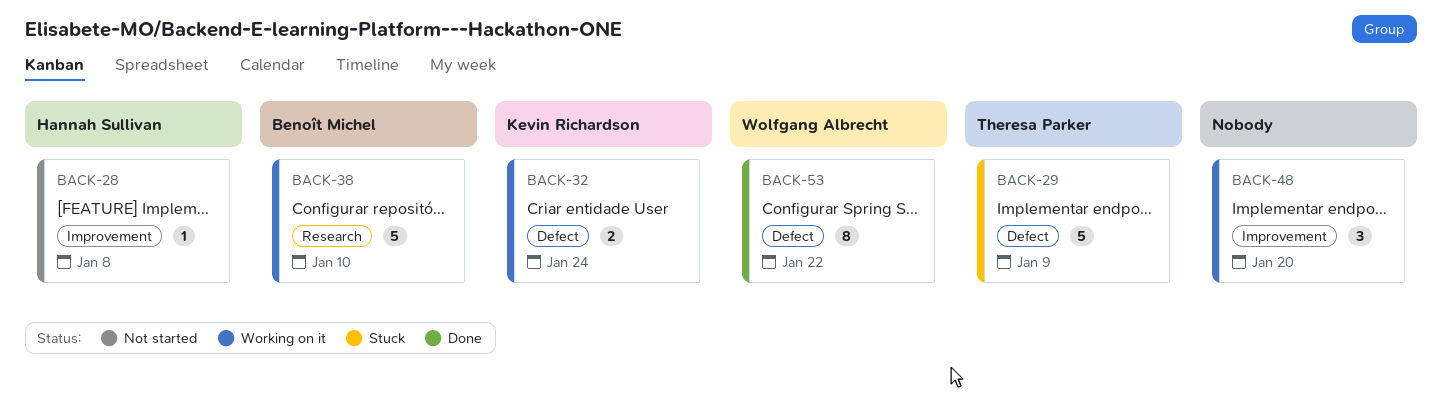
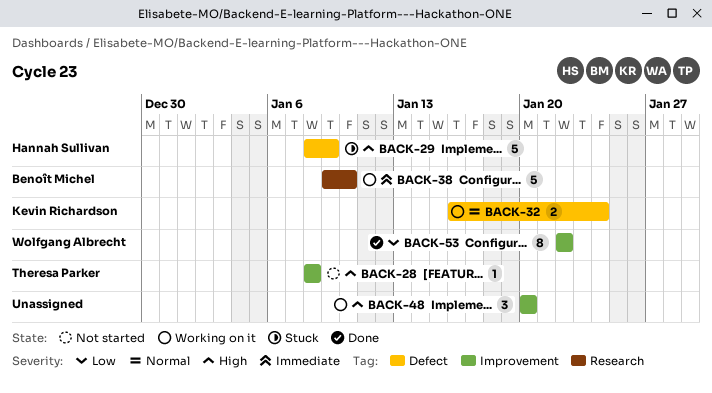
BACK-28, owner: Hannah Sullivan -> Theresa Parker
BACK-29, owner: Theresa Parker -> Hannah Sullivan
BACK-53, label: Defect -> Improvement

